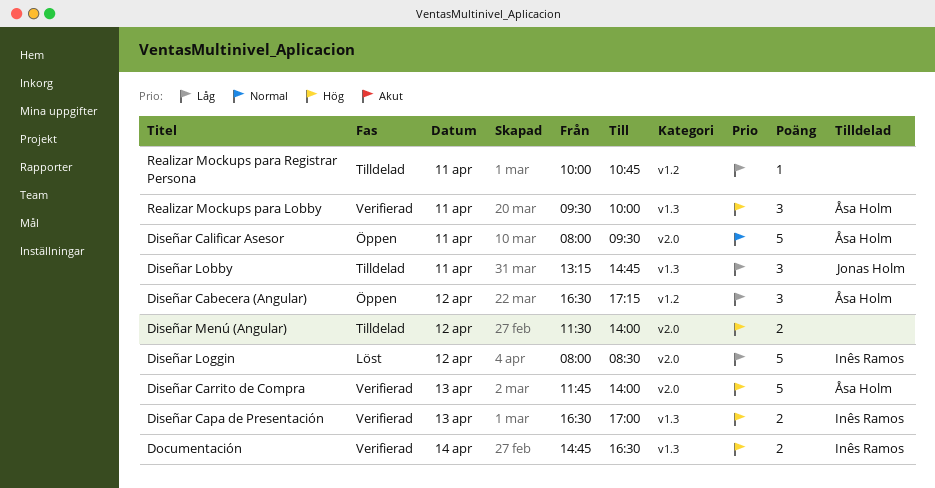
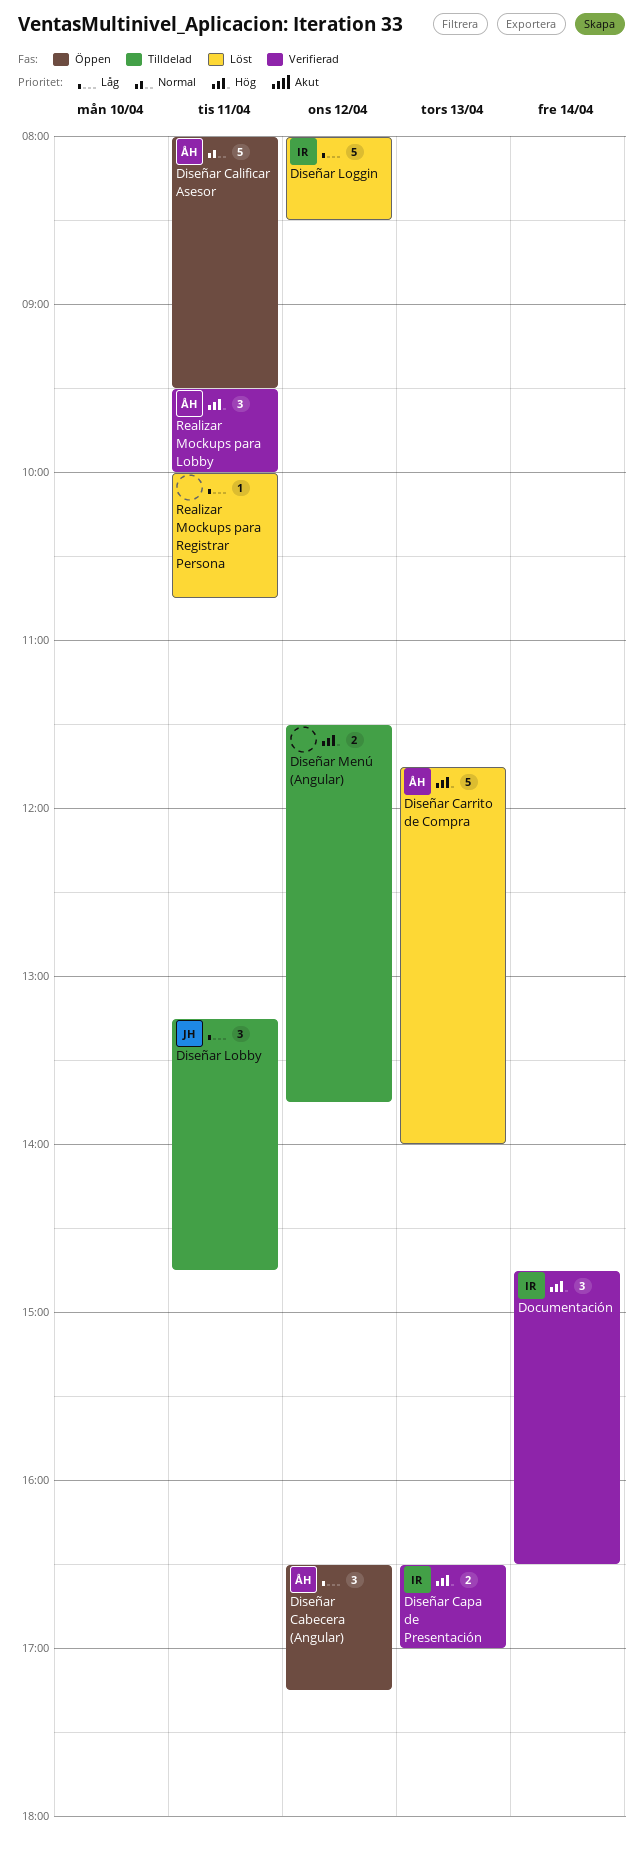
Diseñar Carrito de Compra, status: Verifierad -> Löst
Diseñar Menú (Angular), ends: 14:00 -> 13:45
Documentación, estimate: 2 -> 3
Realizar Mockups para Registrar Persona, status: Tilldelad -> Löst

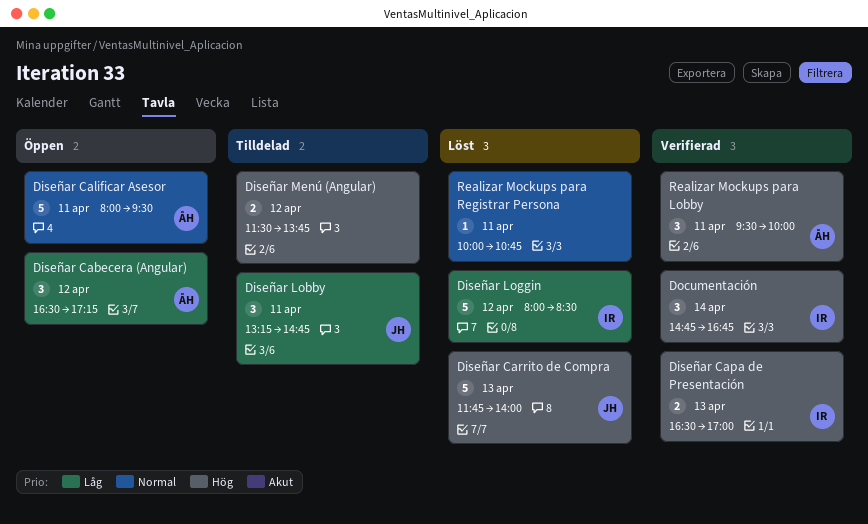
Diseñar Carrito de Compra, owner: ÅH -> JH
Documentación, ends: 16:30 -> 16:45
Realizar Mockups para Registrar Persona, priority: Låg -> Normal

